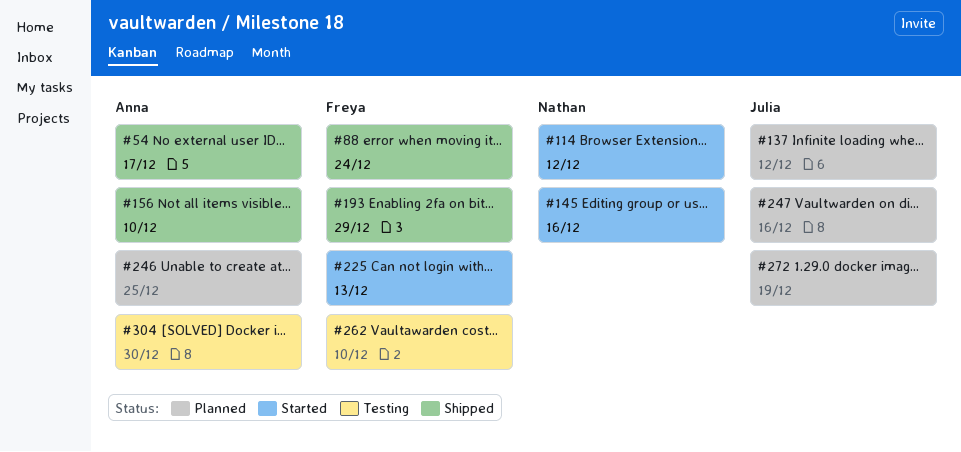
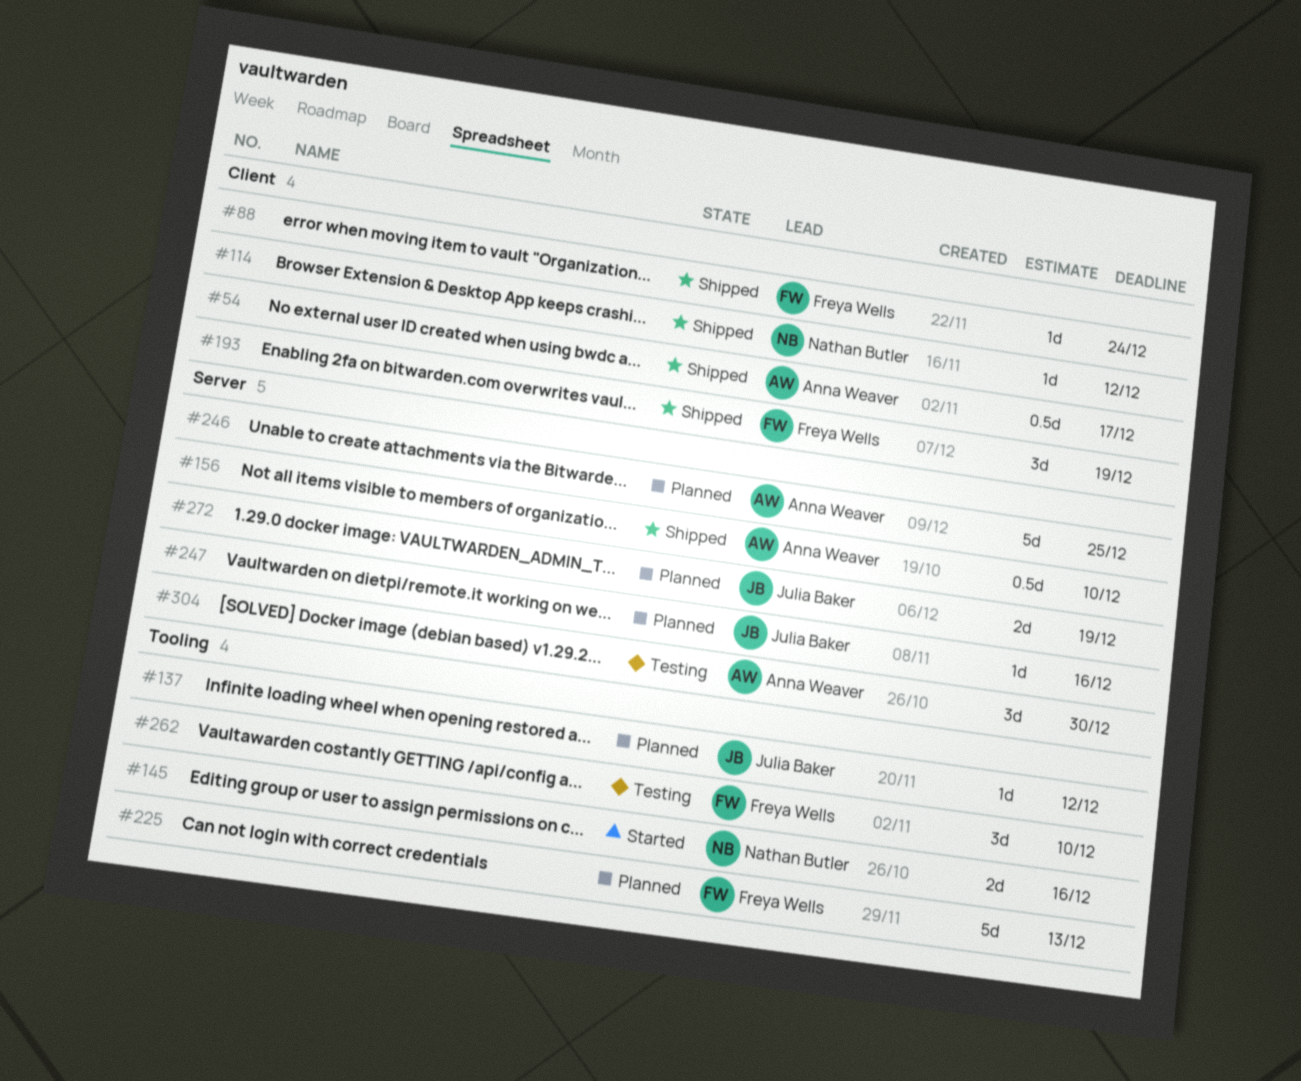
#114, status: Started -> Shipped
#193, due: Dec 29 -> Dec 19
#225, status: Started -> Planned

